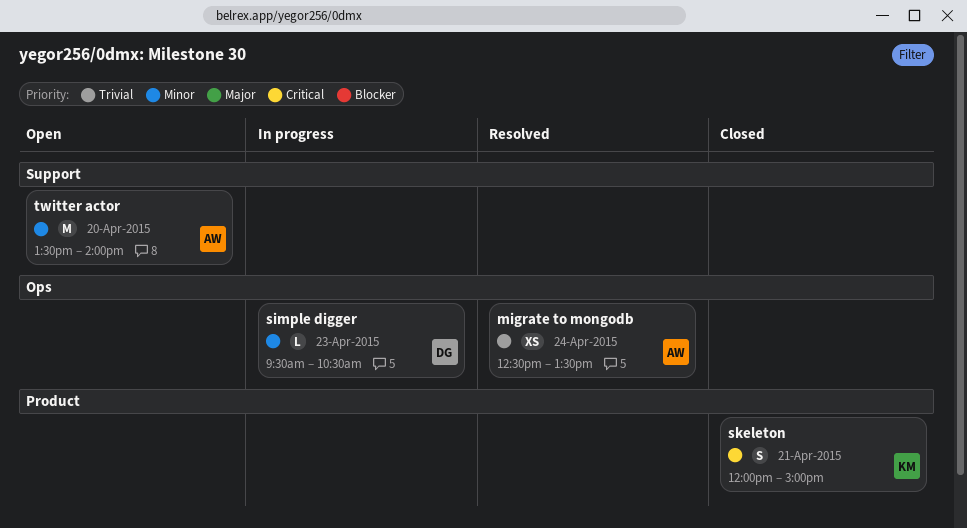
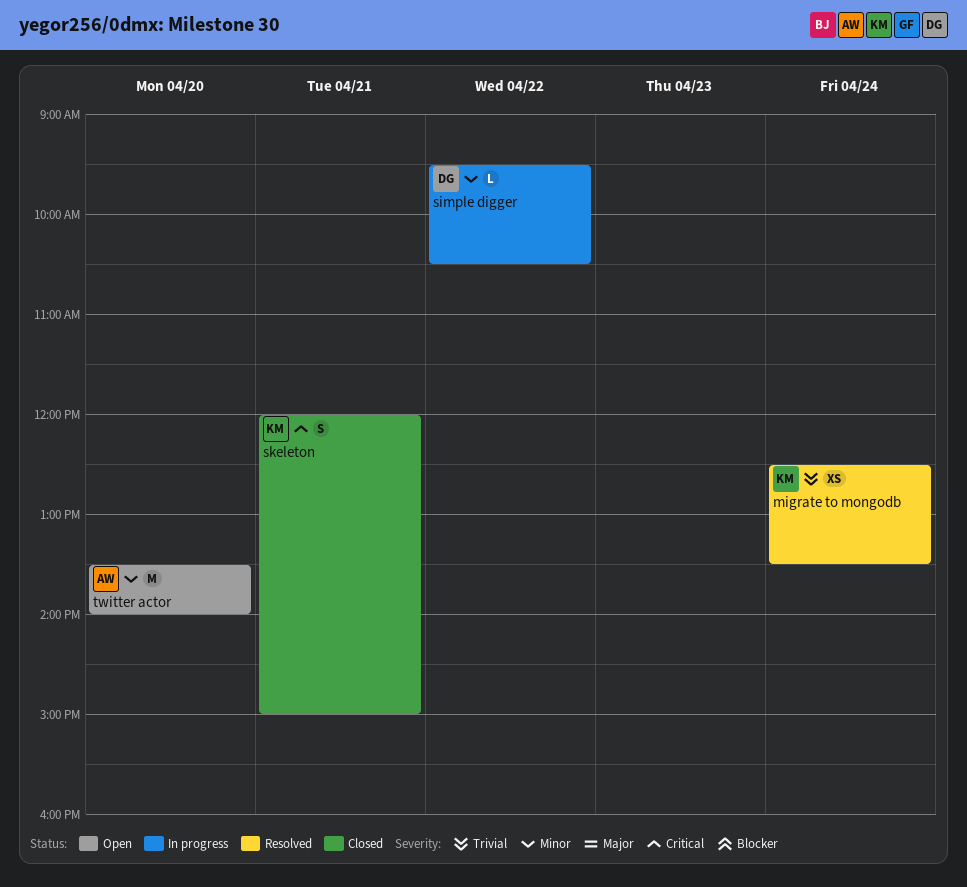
migrate to mongodb, owner: AW -> KM
simple digger, day: Apr 23 -> Apr 22

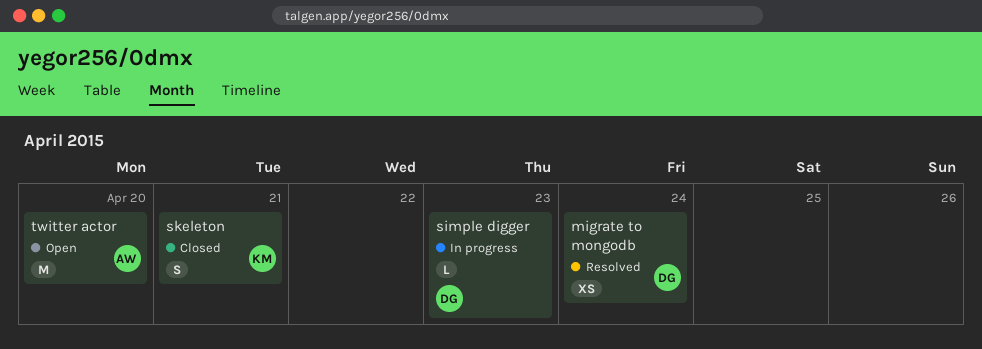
migrate to mongodb, owner: KM -> DG
simple digger, day: Apr 22 -> Apr 23

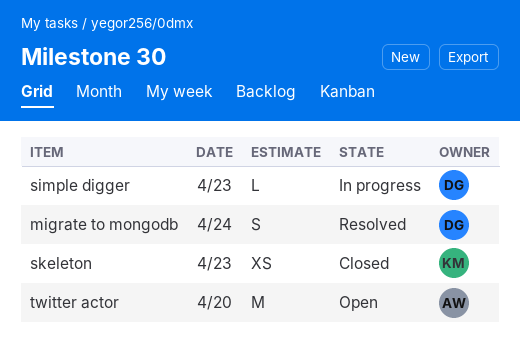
migrate to mongodb, estimate: XS -> S
skeleton, estimate: S -> XS
skeleton, day: Apr 21 -> Apr 23

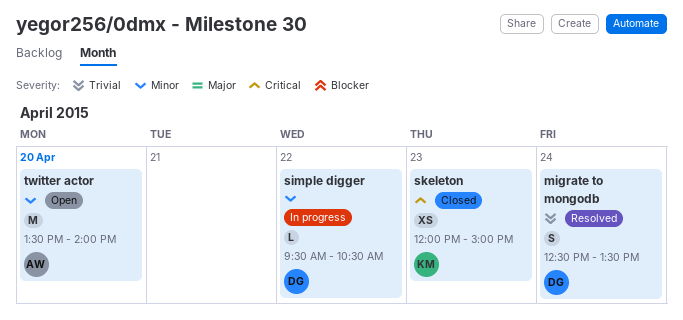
simple digger, day: Apr 23 -> Apr 22

